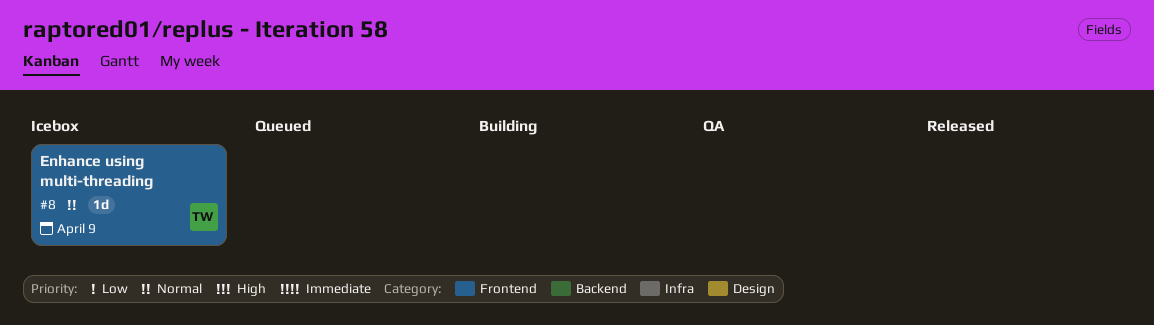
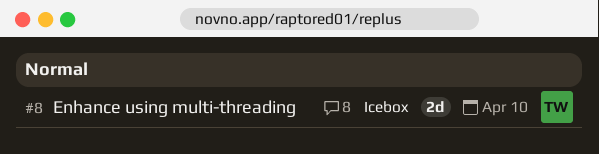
#8, estimate: 1d -> 2d
#8, due: Apr 9 -> Apr 10

